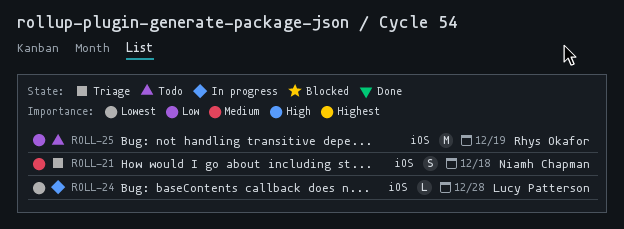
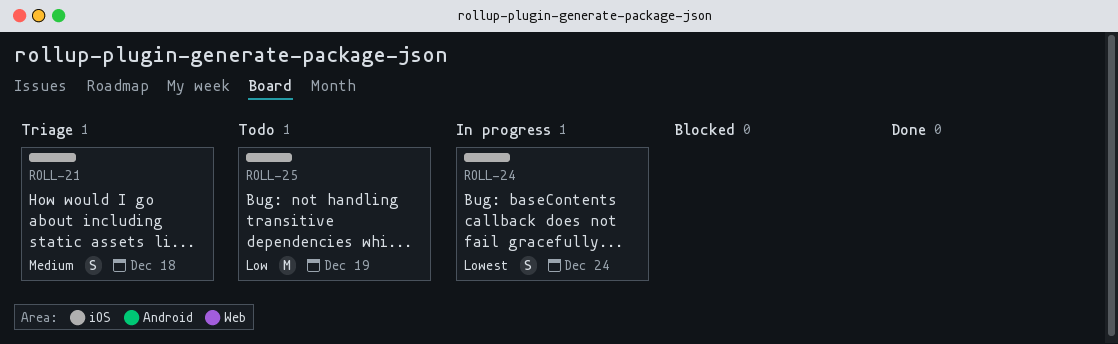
ROLL-24, estimate: L -> S
ROLL-24, due: Dec 28 -> Dec 24

